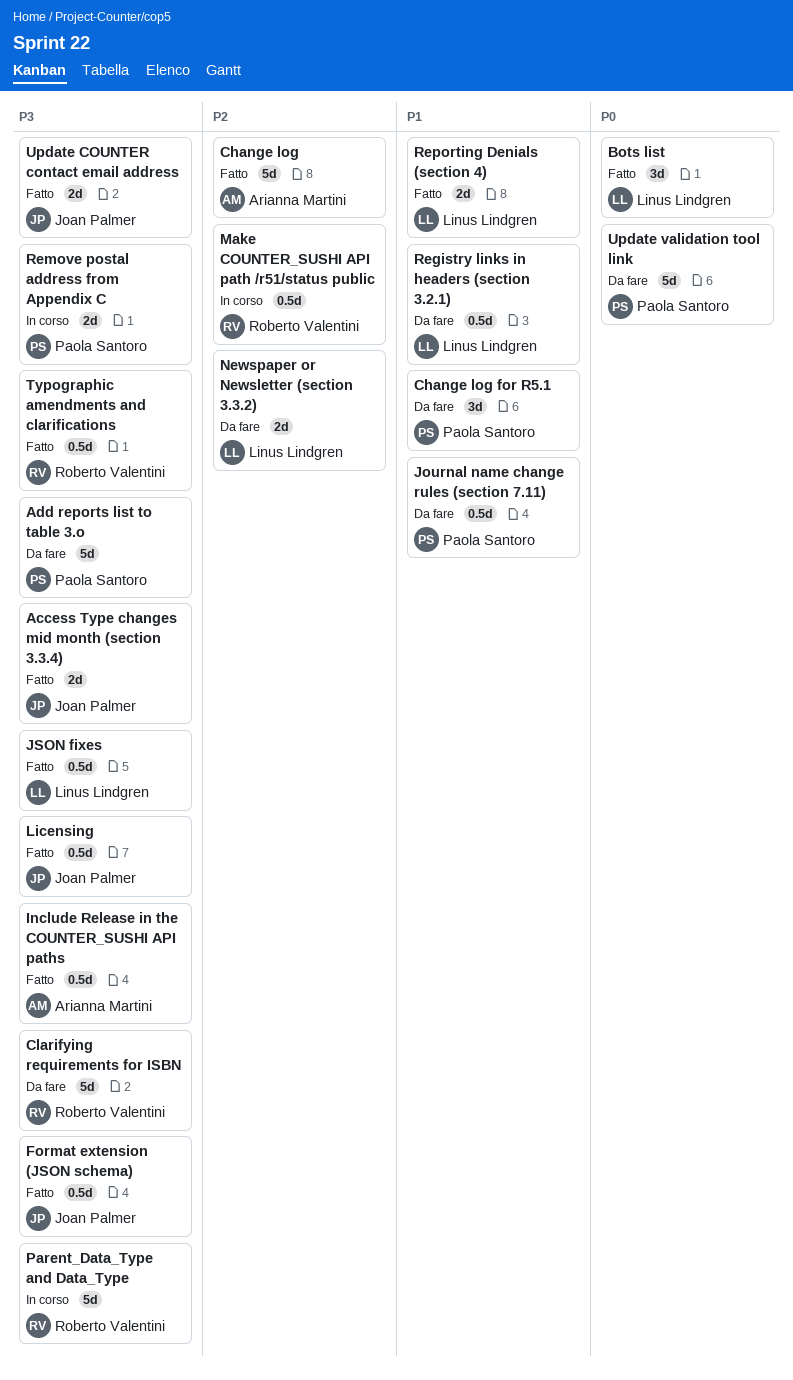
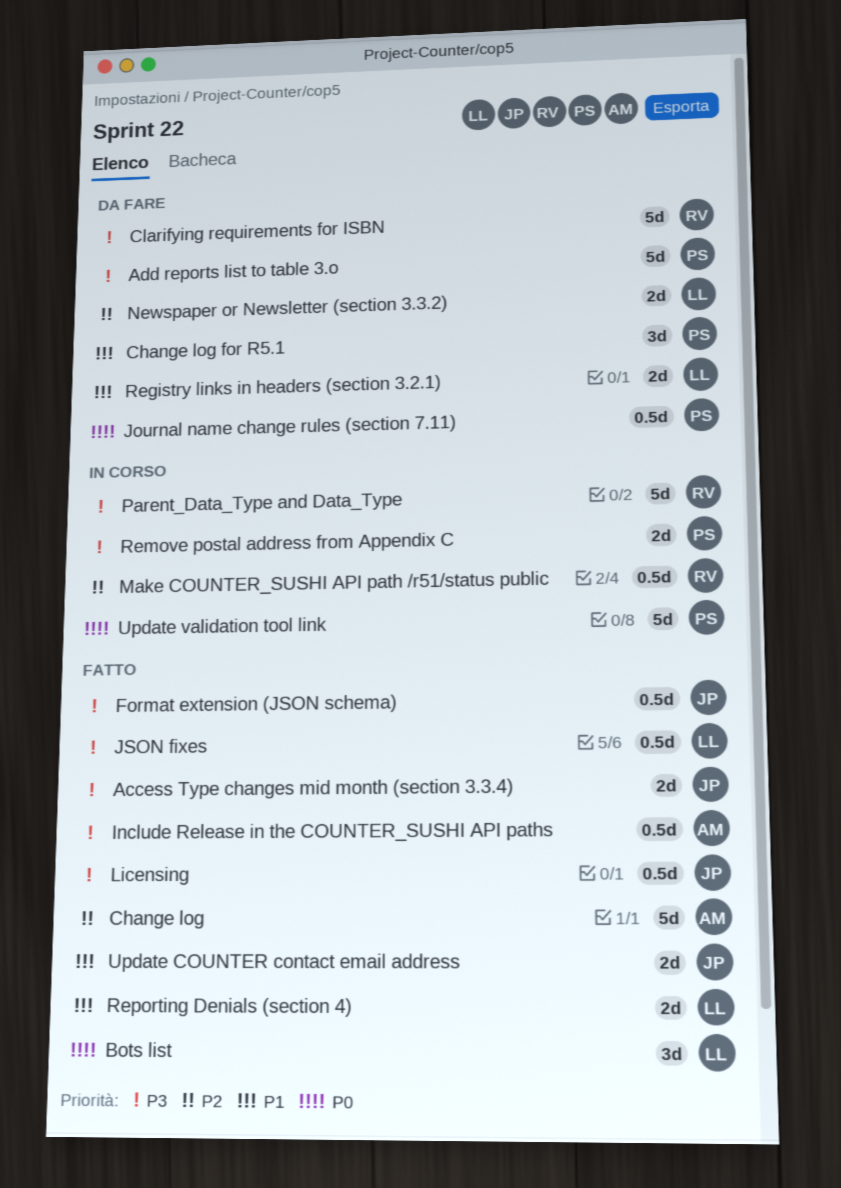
Journal name change rules (section 7.11), priority: P1 -> P0
Registry links in headers (section 3.2.1), estimate: 0.5d -> 2d
Typographic amendments and clarifications: present -> none
Update COUNTER contact email address, priority: P3 -> P1
Update validation tool link, status: Da fare -> In corso

